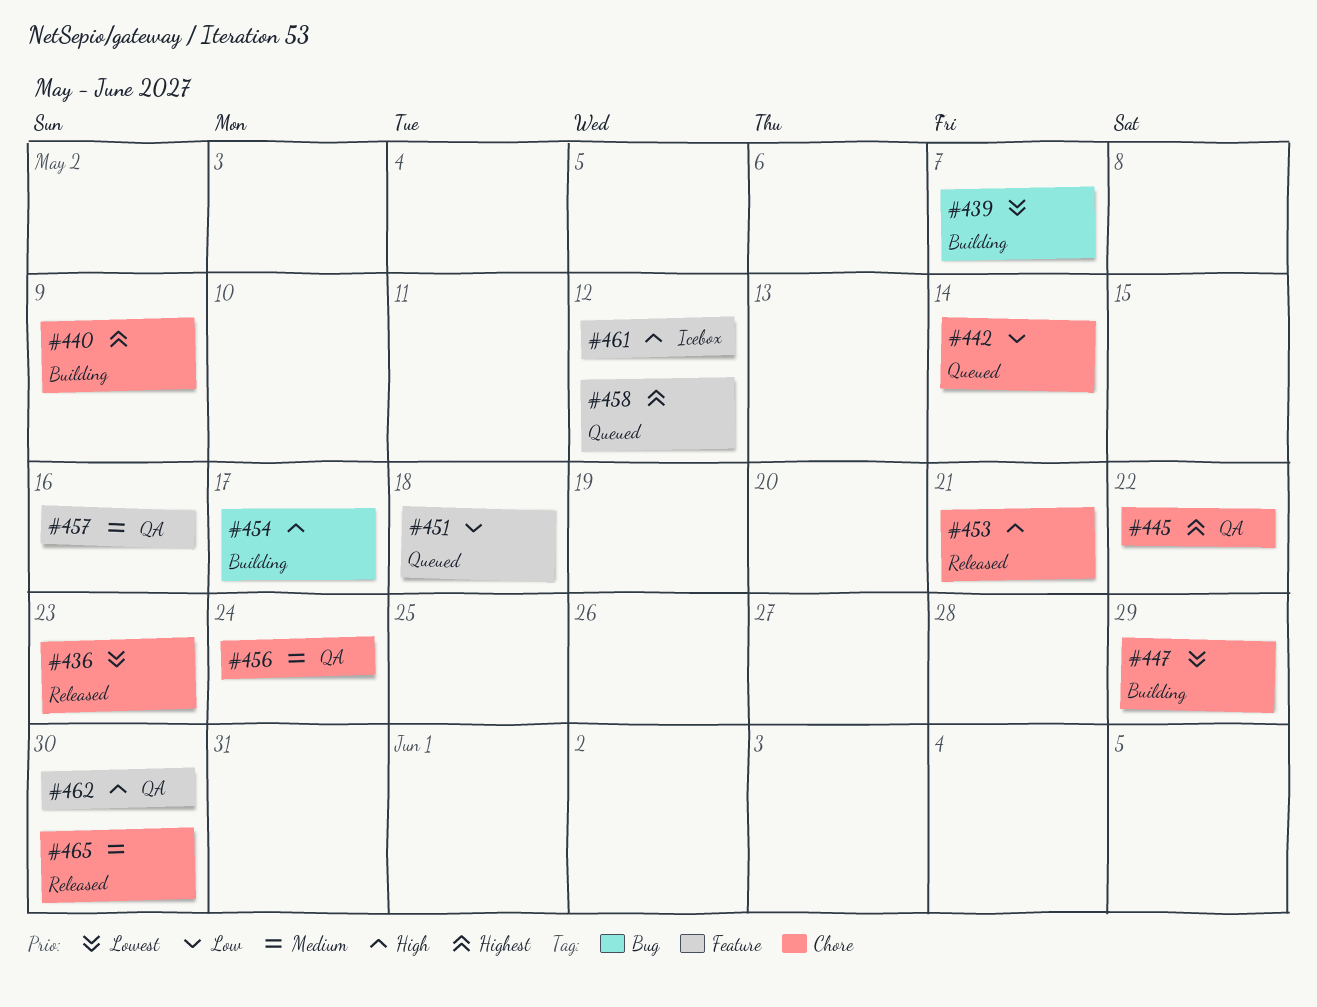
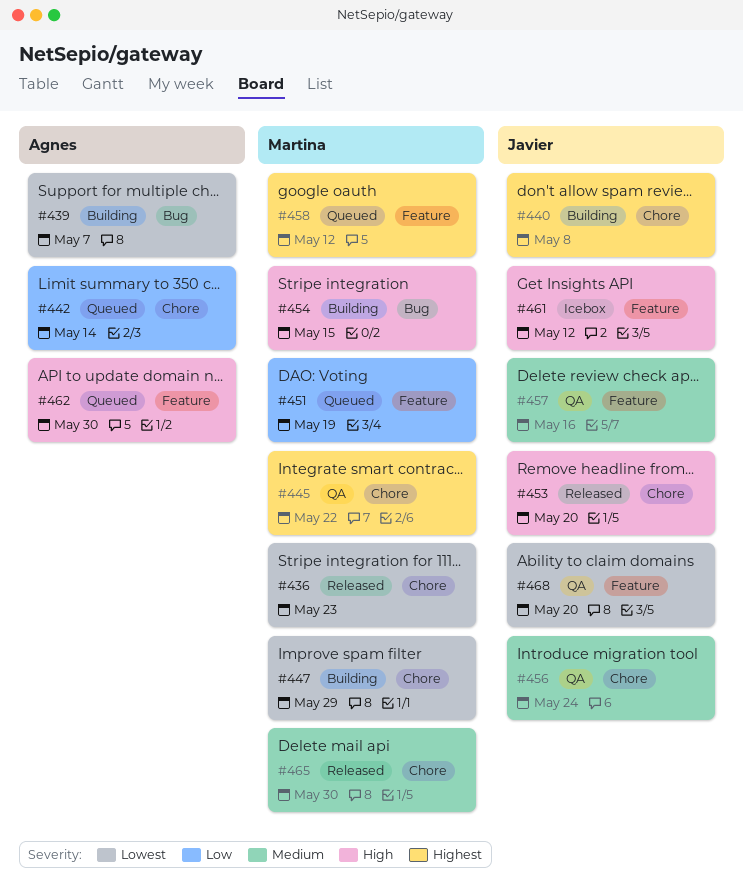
#440, due: May 9 -> May 8
#451, due: May 18 -> May 19
#453, due: May 21 -> May 20
#454, due: May 17 -> May 15
#462, status: QA -> Queued
#468: none -> present

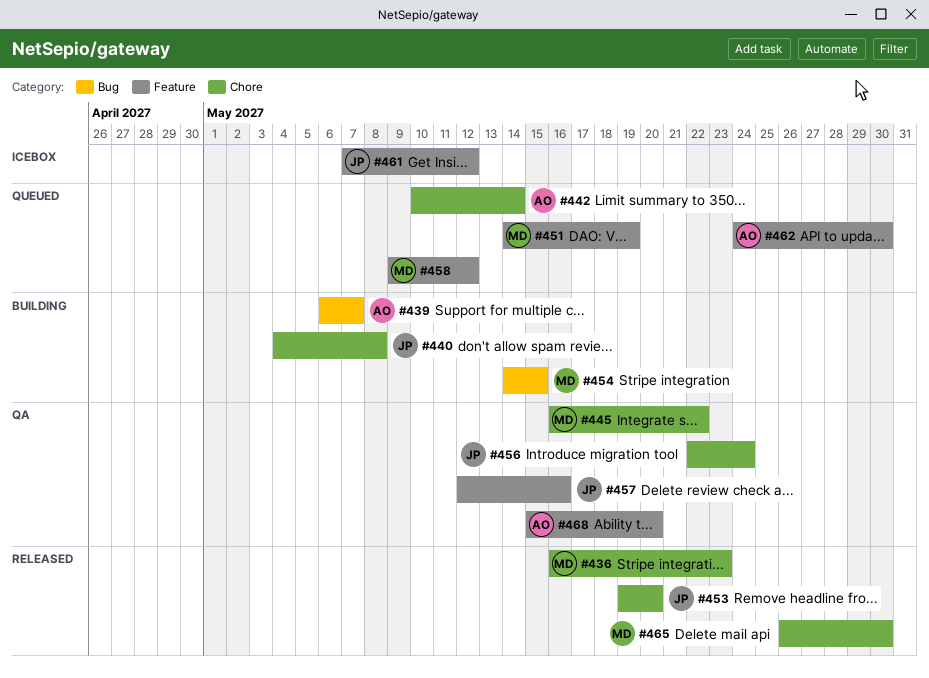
#447: present -> none
#468, owner: Javier -> Agnes

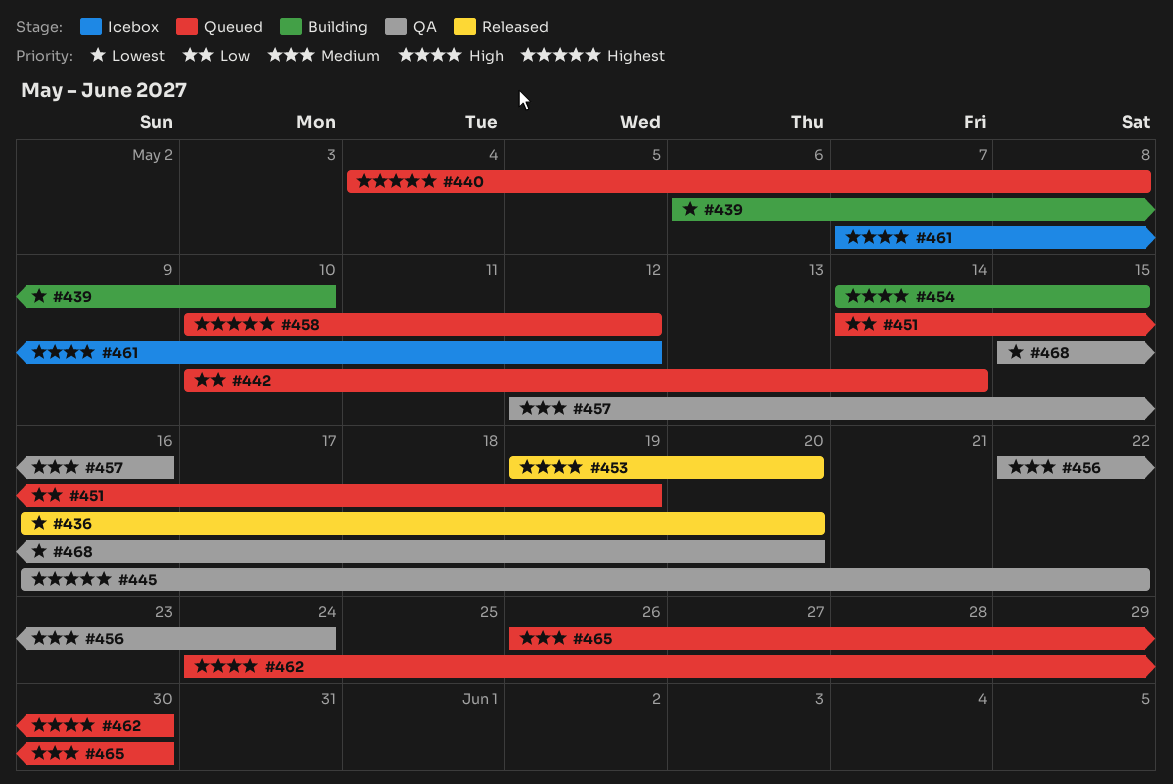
#436, due: May 23 -> May 20
#439, due: May 7 -> May 10
#440, status: Building -> Queued
#458, start: May 9 -> May 10
#465, status: Released -> Queued

